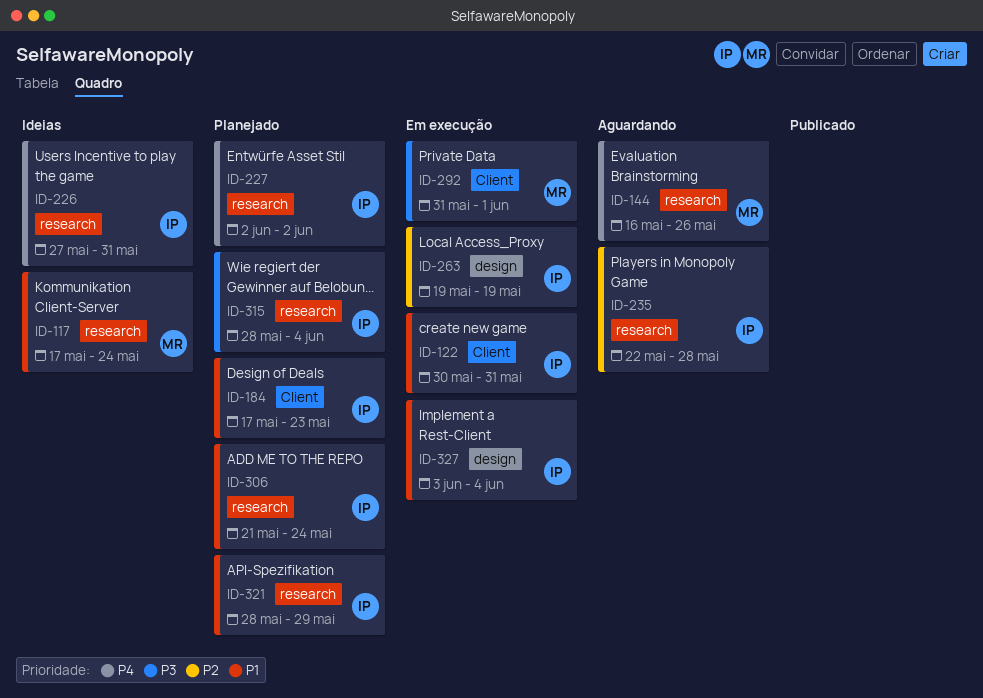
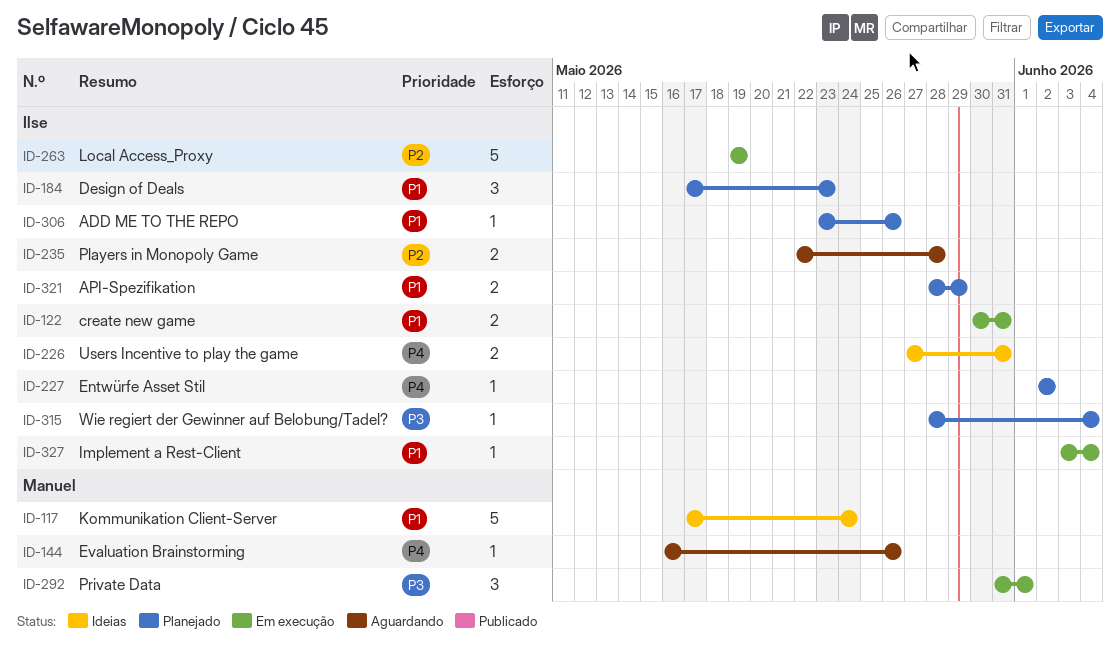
ID-306, start: May 21 -> May 23
ID-306, due: May 24 -> May 26

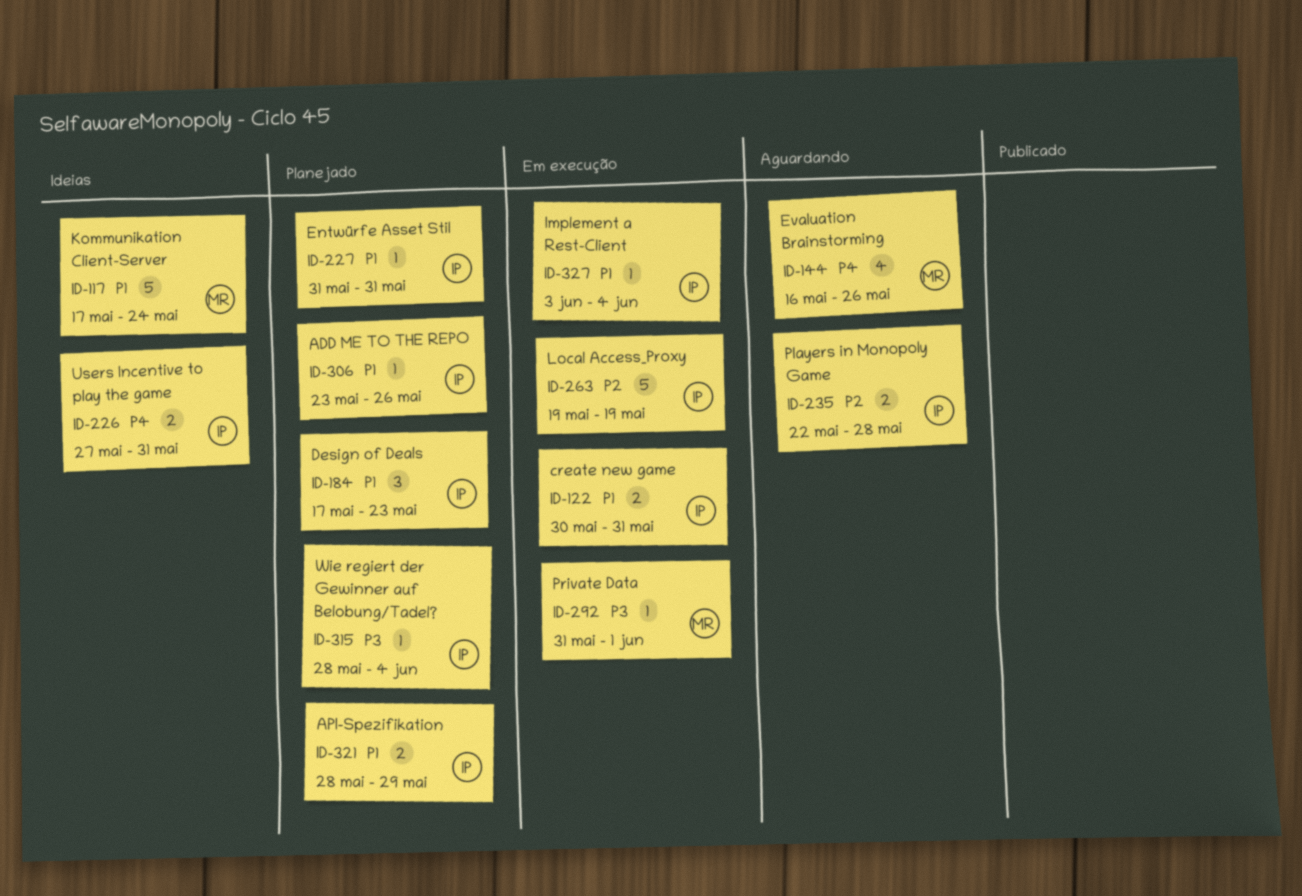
ID-144, estimate: 1 -> 4
ID-227, priority: P4 -> P1
ID-227, start: Jun 2 -> May 31
ID-227, due: Jun 2 -> May 31
ID-292, estimate: 3 -> 1

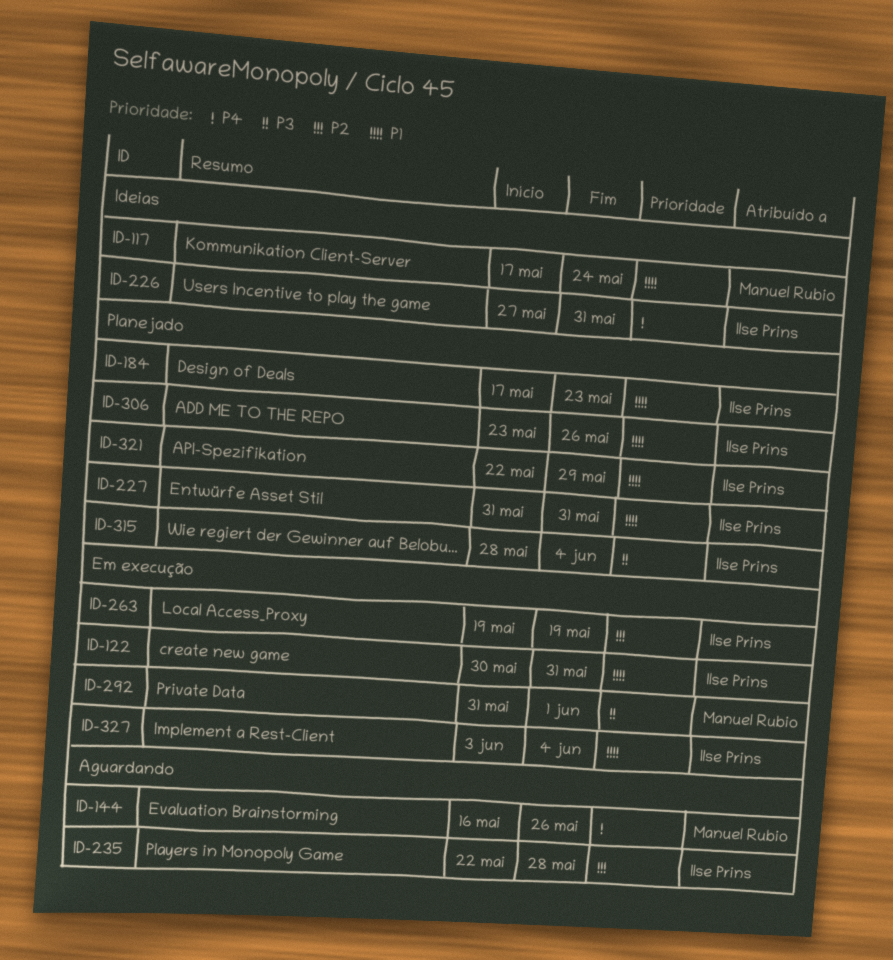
ID-321, start: May 28 -> May 22

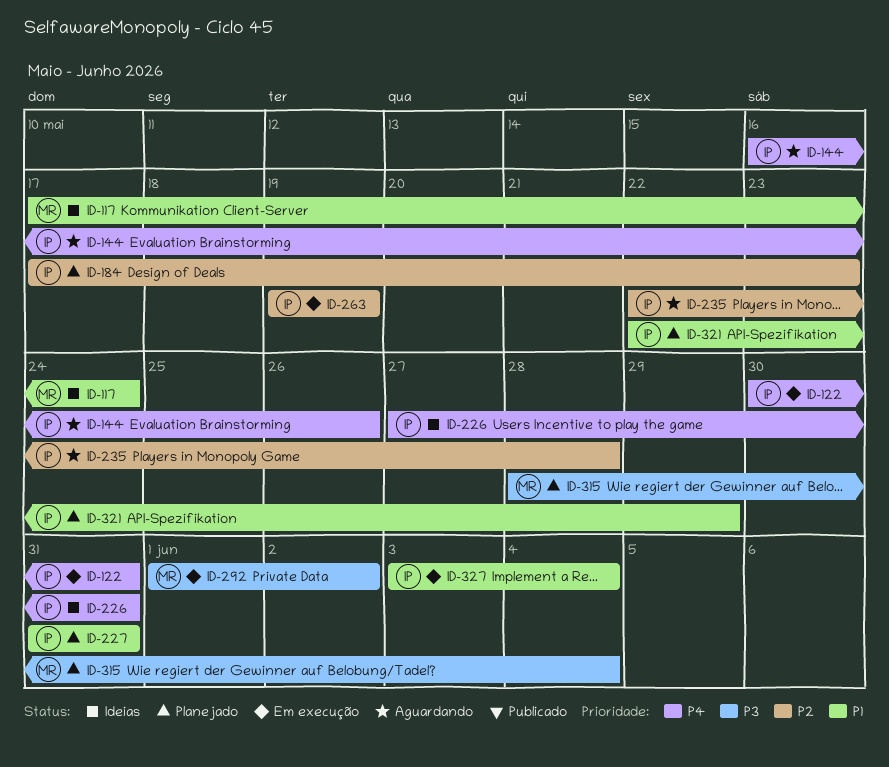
ID-122, priority: P1 -> P4
ID-144, owner: Manuel Rubio -> Ilse Prins
ID-184, priority: P1 -> P2
ID-292, start: May 31 -> Jun 1
ID-292, due: Jun 1 -> Jun 2
ID-306: present -> none
ID-315, owner: Ilse Prins -> Manuel Rubio

